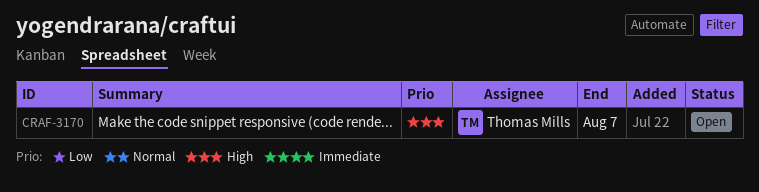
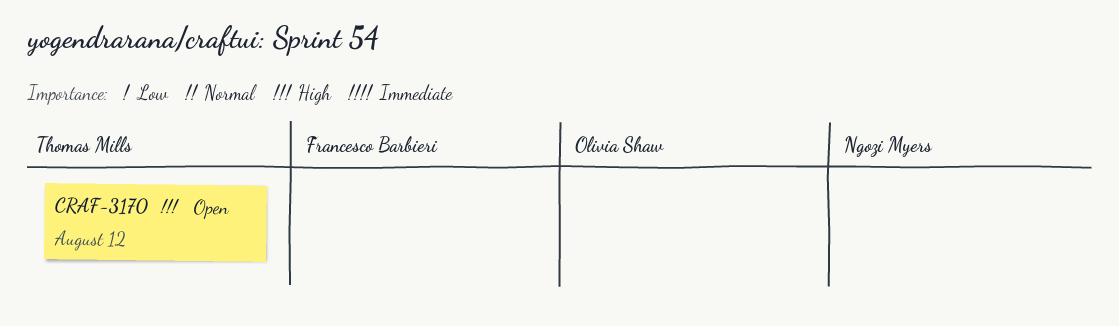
CRAF-3170, due: Aug 7 -> Aug 12

